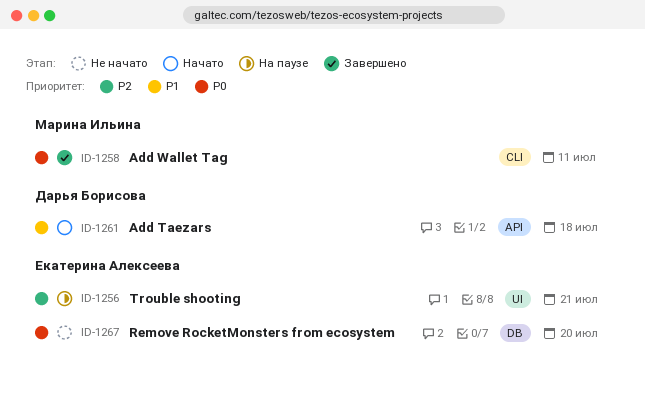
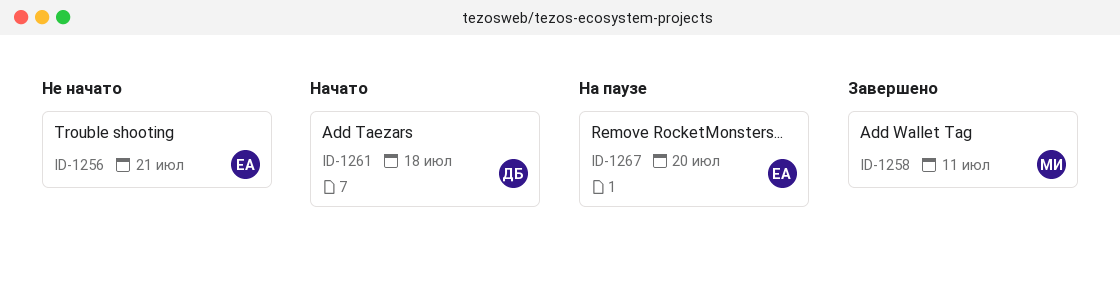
ID-1256, status: На паузе -> Не начато
ID-1267, status: Не начато -> На паузе

